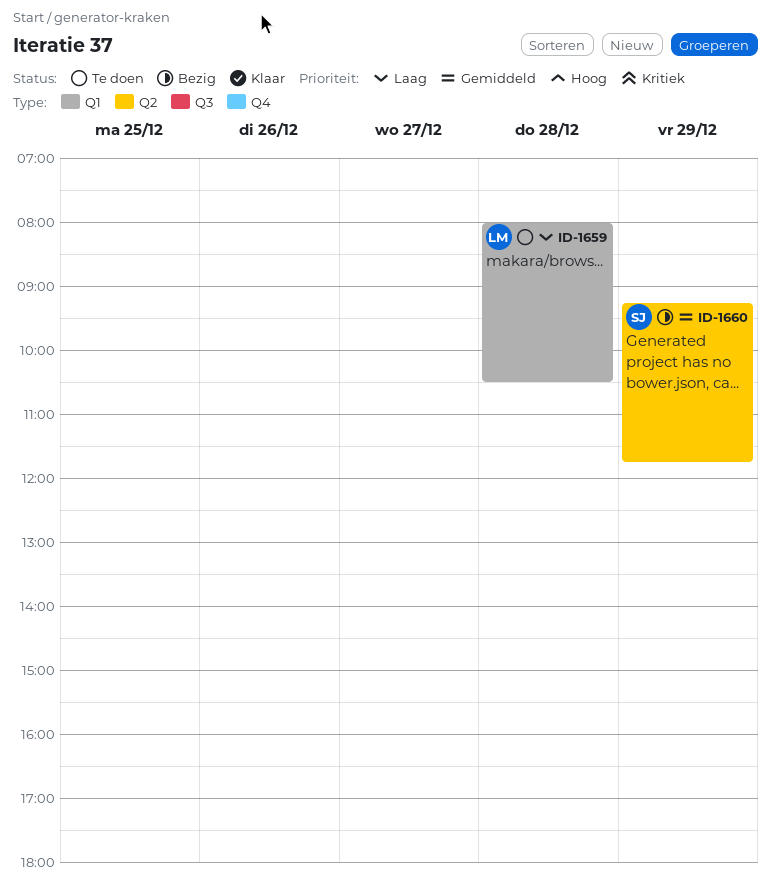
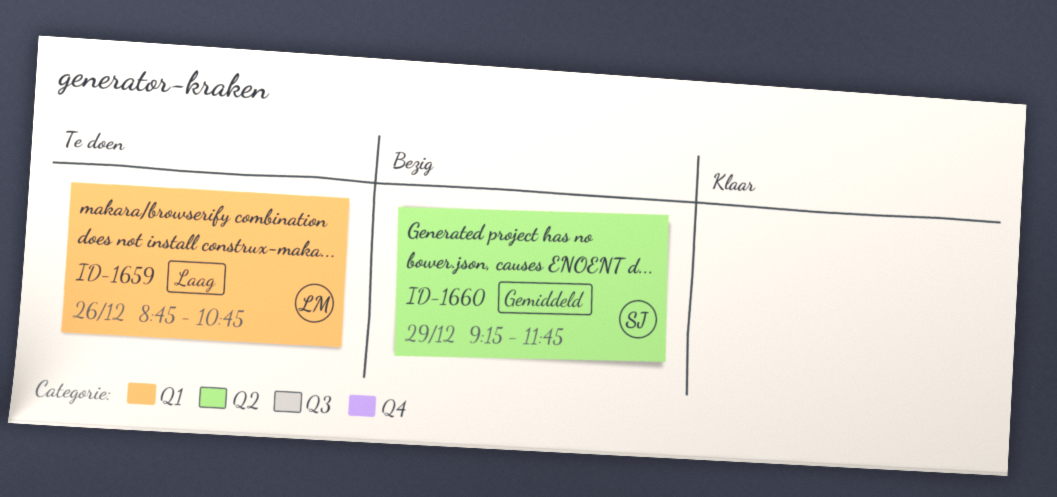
ID-1659, day: Dec 28 -> Dec 26
ID-1659, begins: 08:00 -> 08:45
ID-1659, ends: 10:30 -> 10:45

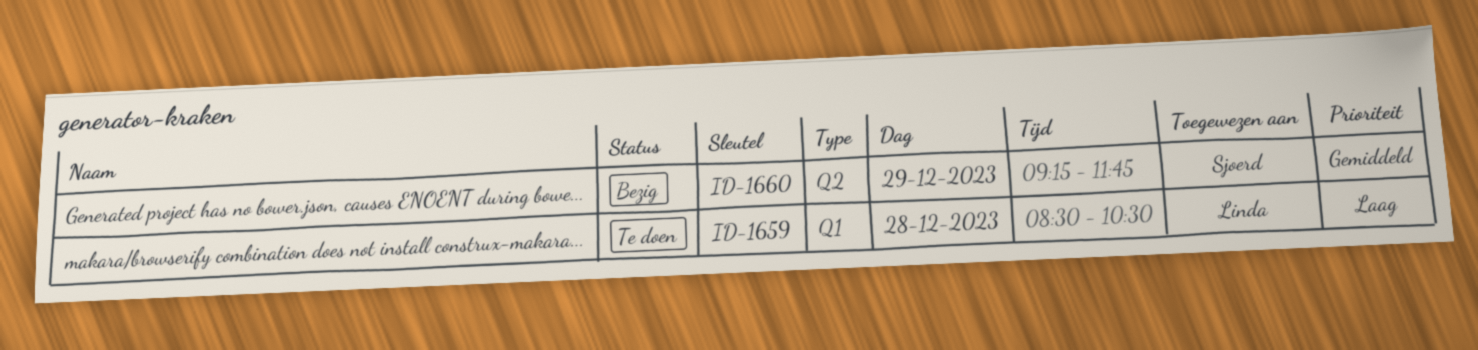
ID-1659, day: Dec 26 -> Dec 28
ID-1659, begins: 08:45 -> 08:30
ID-1659, ends: 10:45 -> 10:30

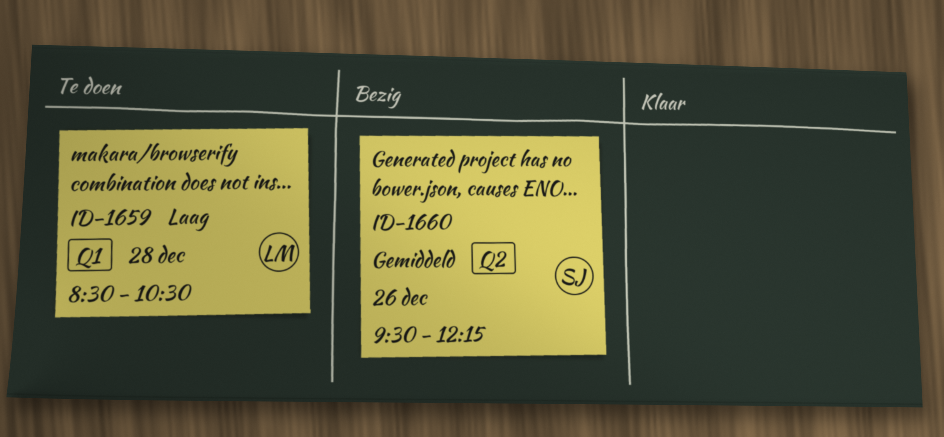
ID-1660, day: Dec 29 -> Dec 26
ID-1660, begins: 09:15 -> 09:30
ID-1660, ends: 11:45 -> 12:15

